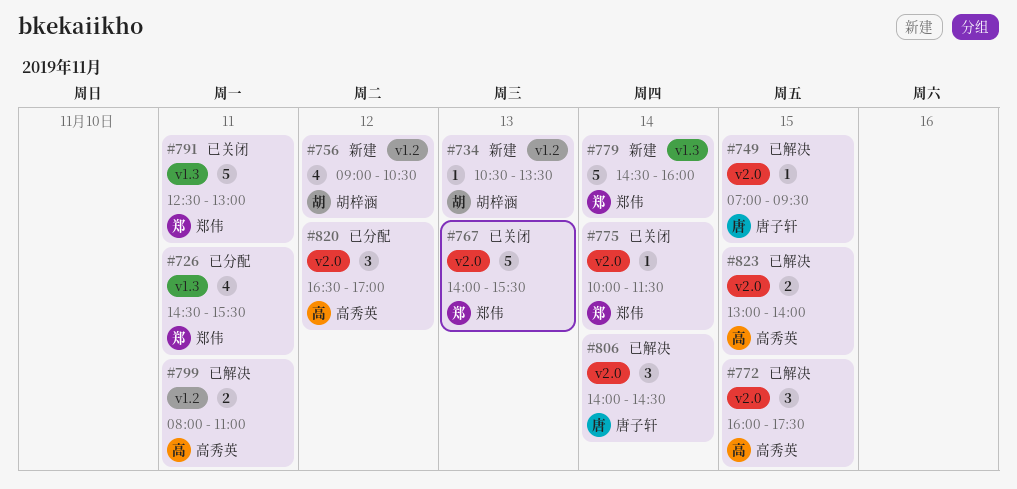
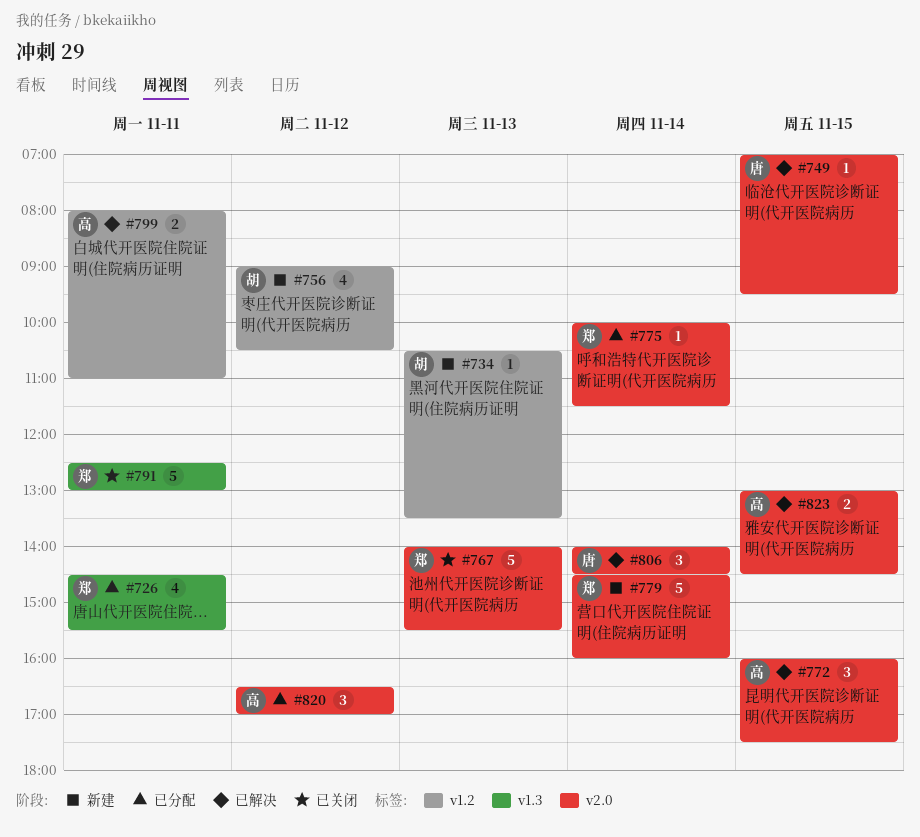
#775, status: 已关闭 -> 已分配
#779, label: v1.3 -> v2.0
#823, ends: 14:00 -> 14:30

